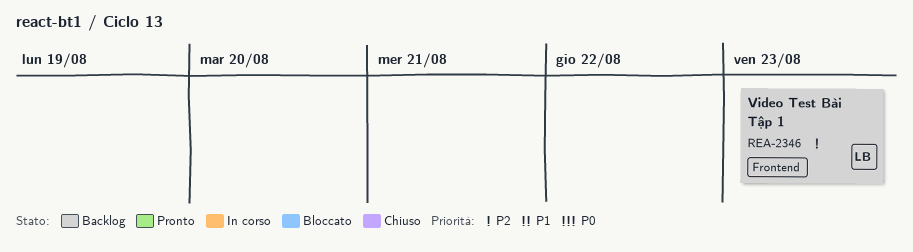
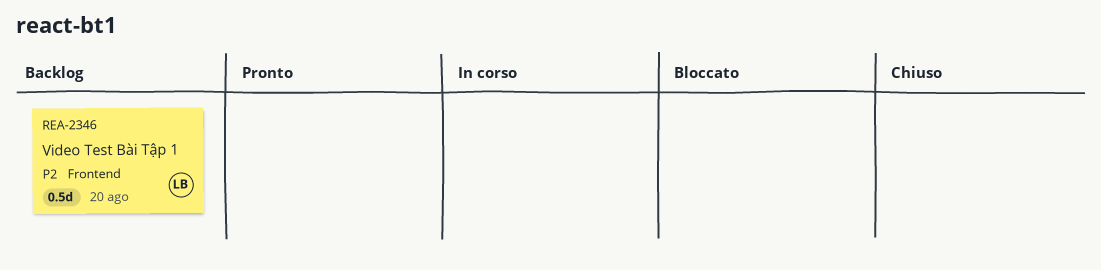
REA-2346, due: Aug 23 -> Aug 20

